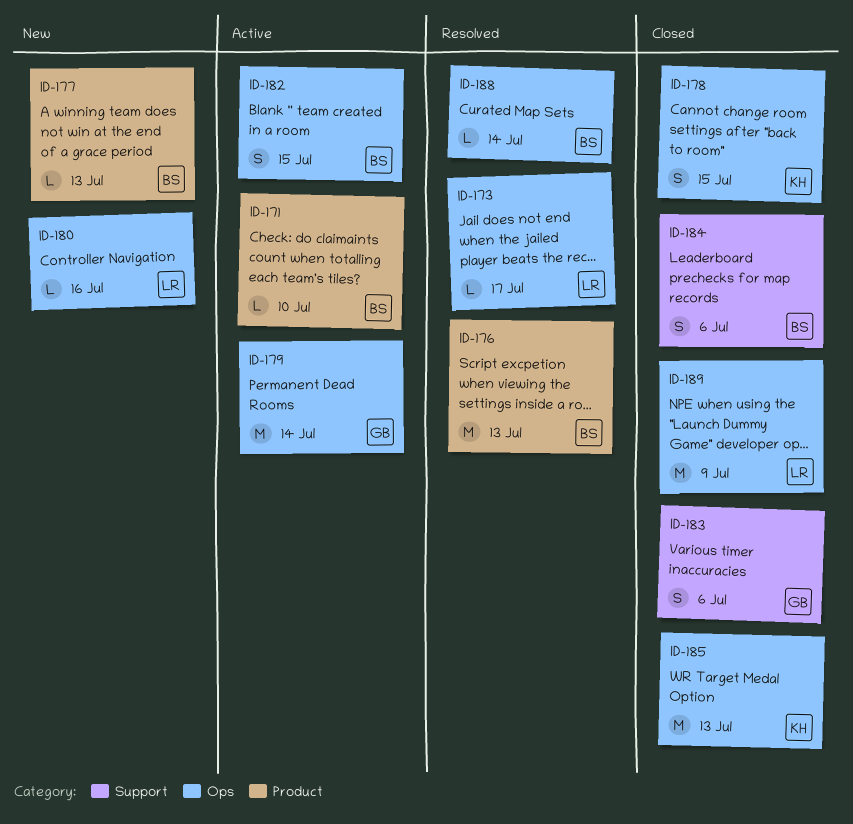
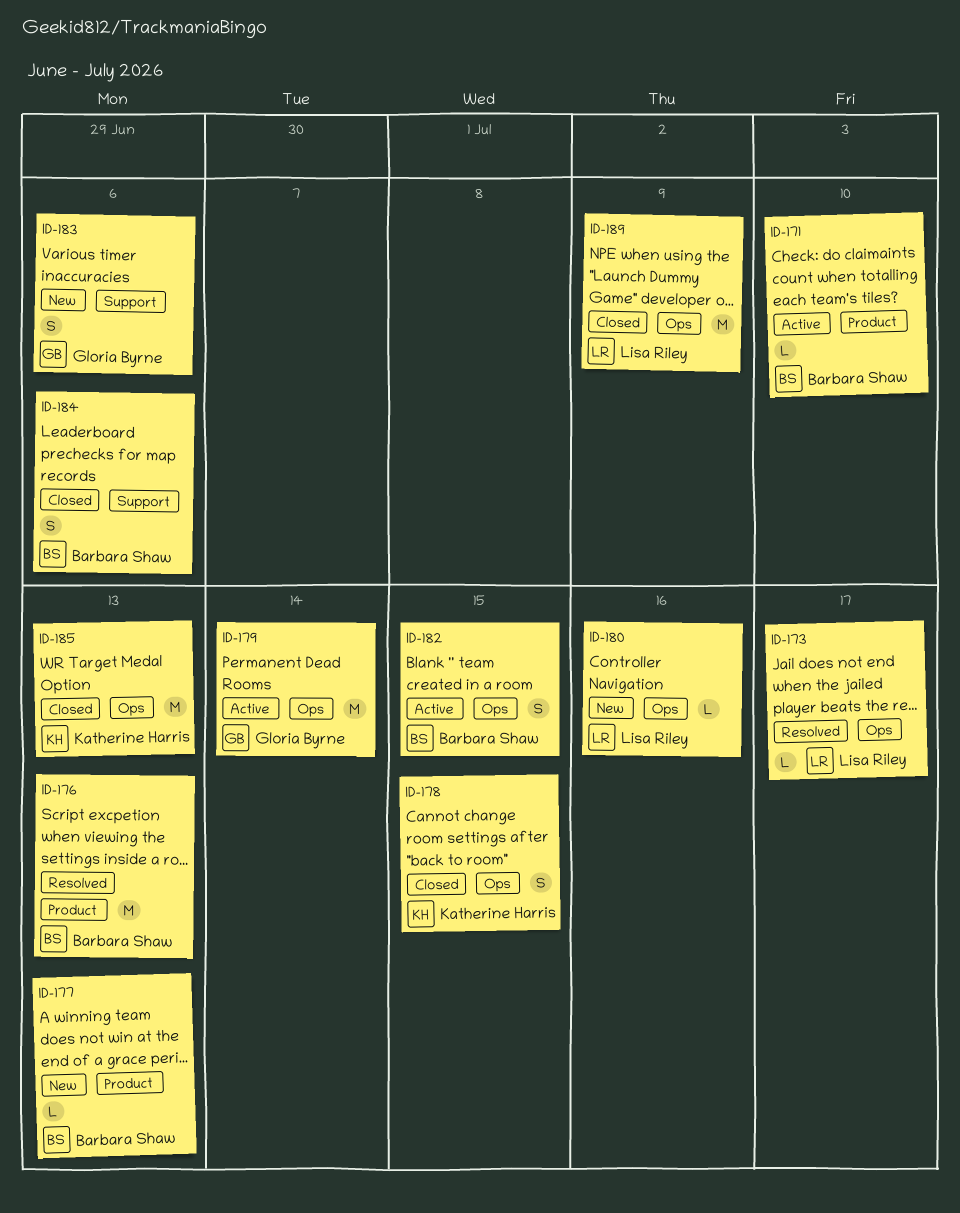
ID-183, status: Closed -> New
ID-188: present -> none

